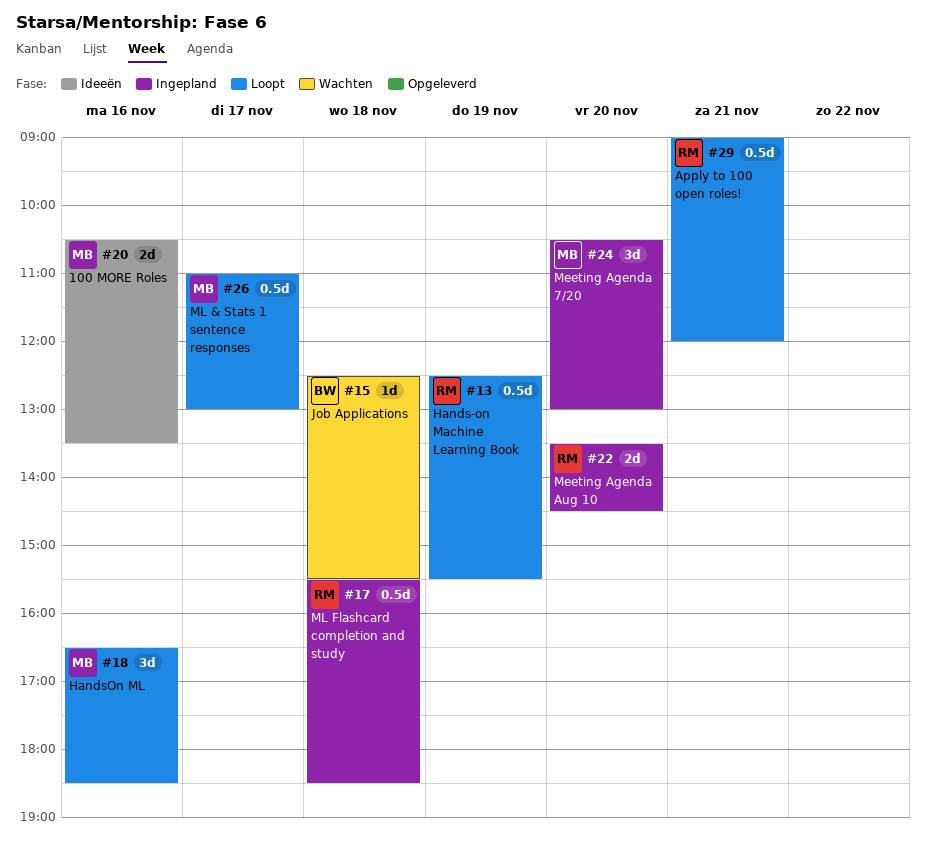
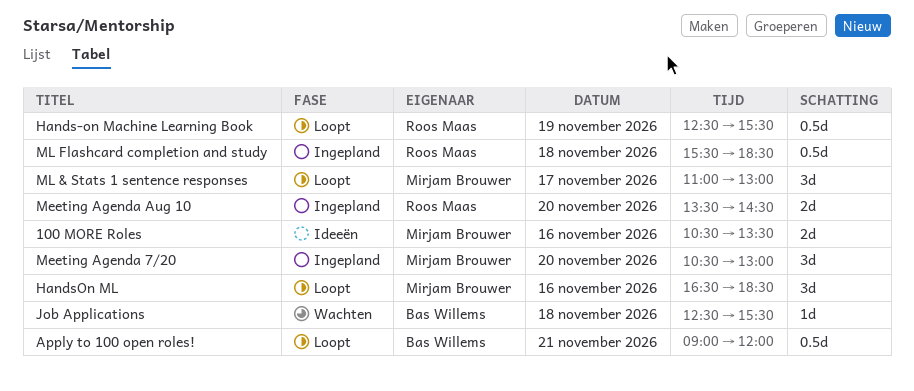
Apply to 100 open roles!, owner: Roos Maas -> Bas Willems
ML & Stats 1 sentence responses, estimate: 0.5d -> 3d

